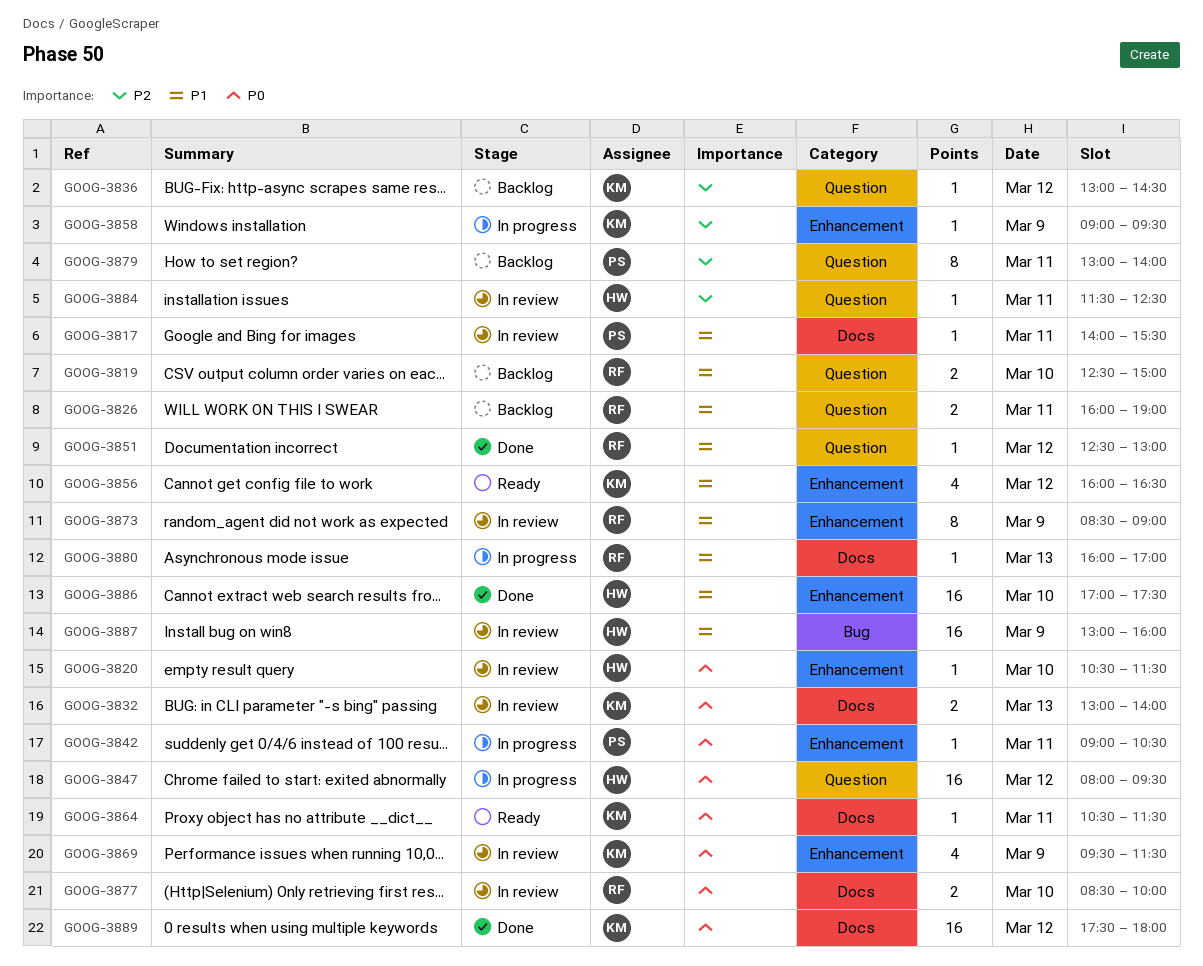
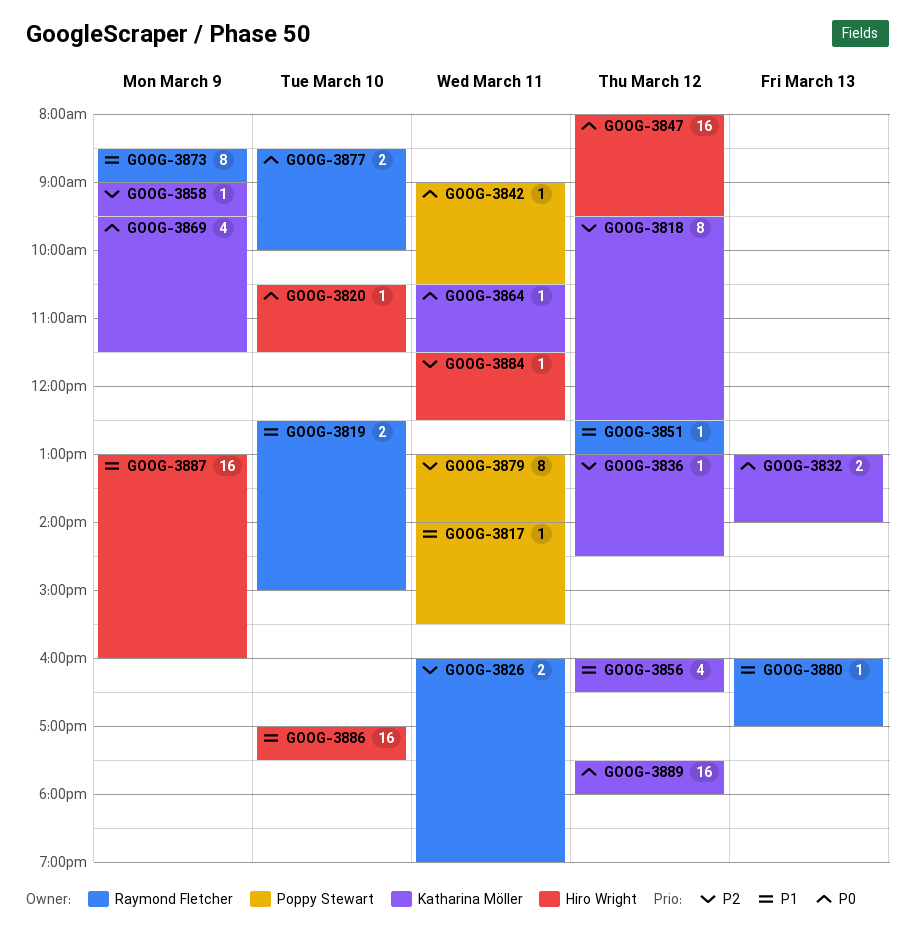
GOOG-3818: none -> present
GOOG-3826, priority: P1 -> P2

